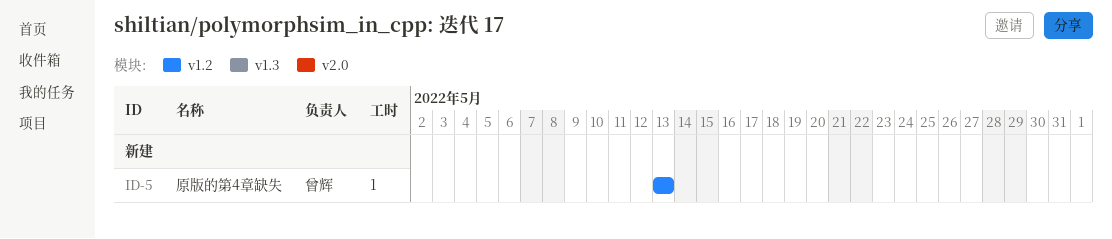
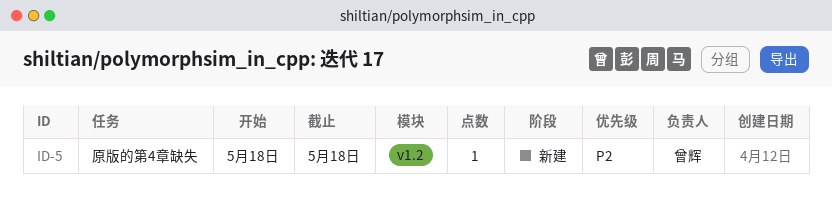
ID-5, start: May 13 -> May 18
ID-5, due: May 13 -> May 18

